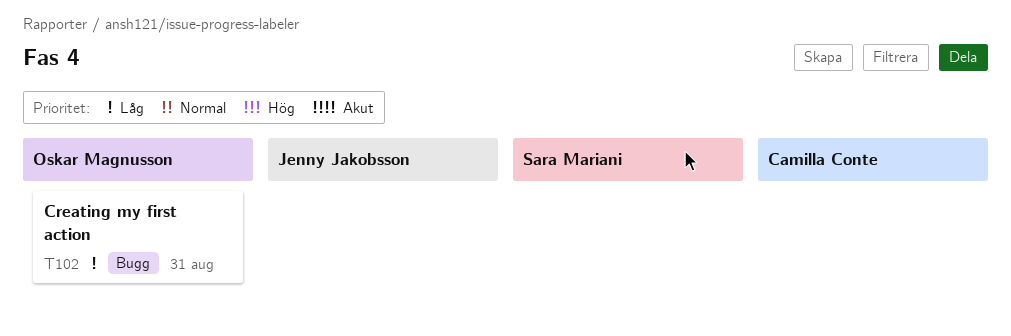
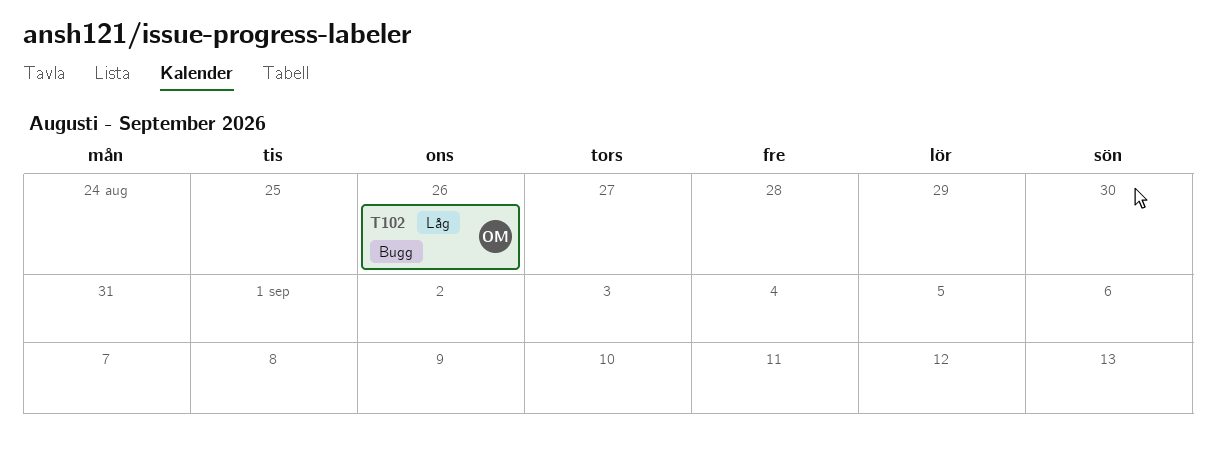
T102, due: Aug 31 -> Aug 26

